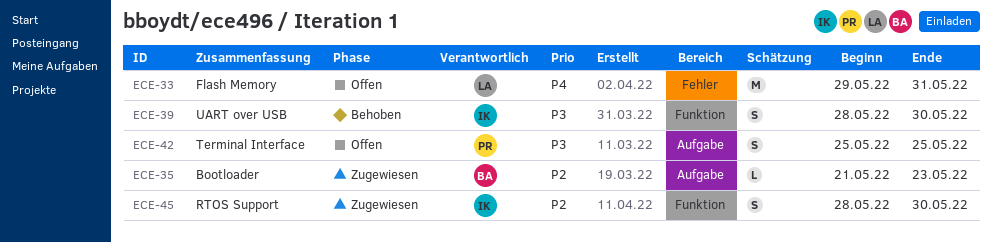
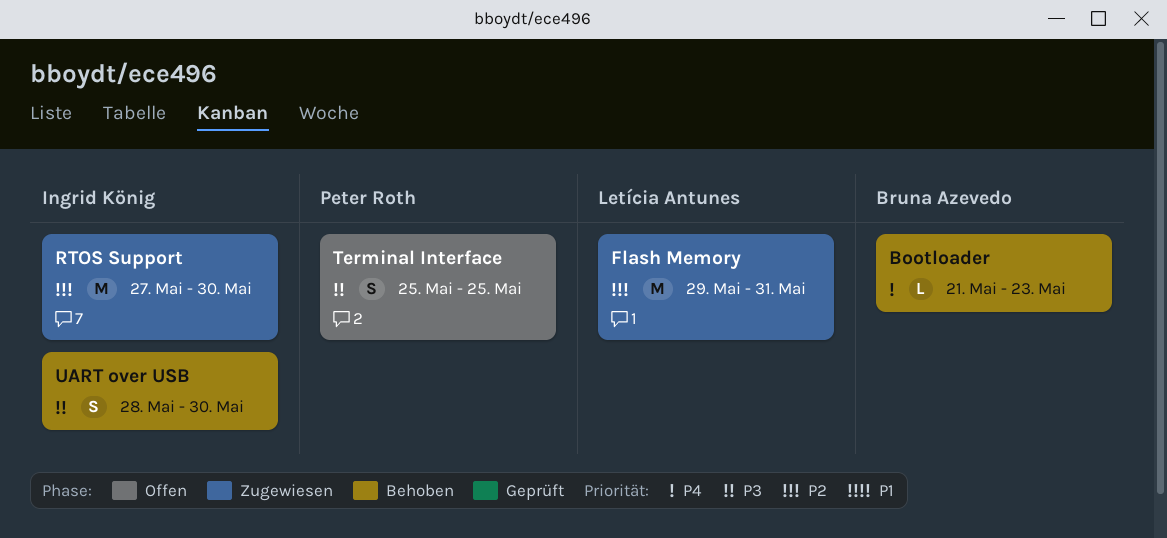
Bootloader, status: Zugewiesen -> Behoben
Bootloader, priority: P2 -> P4
Flash Memory, status: Offen -> Zugewiesen
Flash Memory, priority: P4 -> P2
RTOS Support, estimate: S -> M
RTOS Support, start: May 28 -> May 27

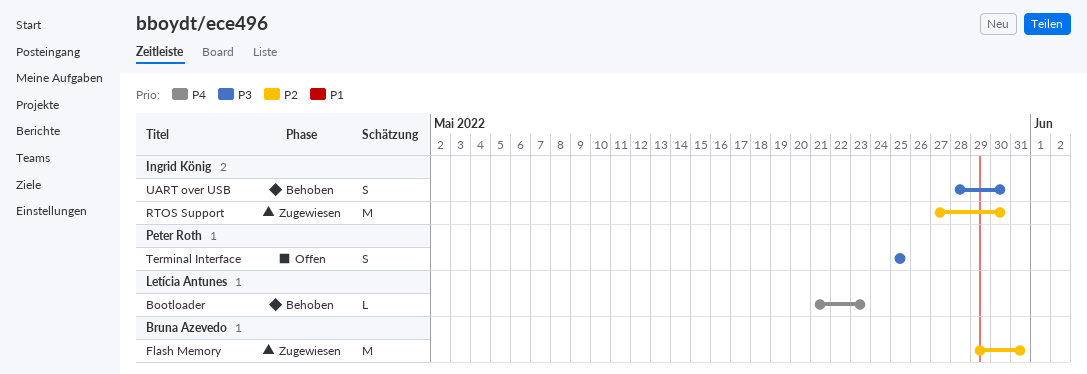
Bootloader, owner: Bruna Azevedo -> Letícia Antunes
Flash Memory, owner: Letícia Antunes -> Bruna Azevedo

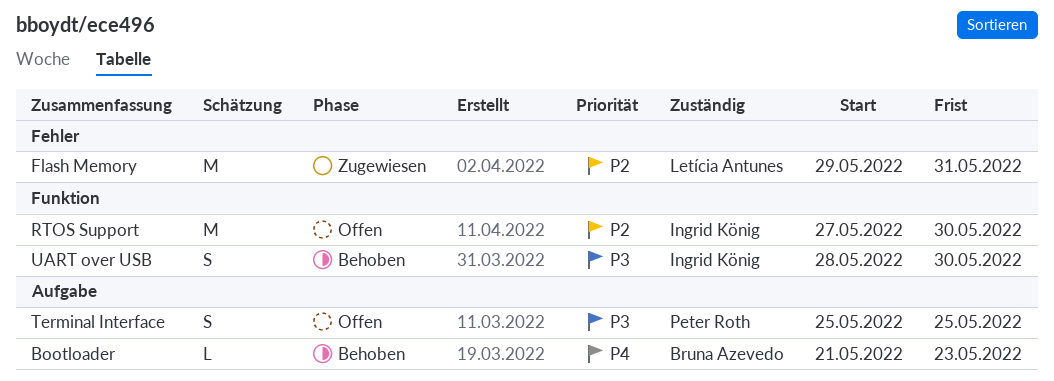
Bootloader, owner: Letícia Antunes -> Bruna Azevedo
Flash Memory, owner: Bruna Azevedo -> Letícia Antunes
RTOS Support, status: Zugewiesen -> Offen

